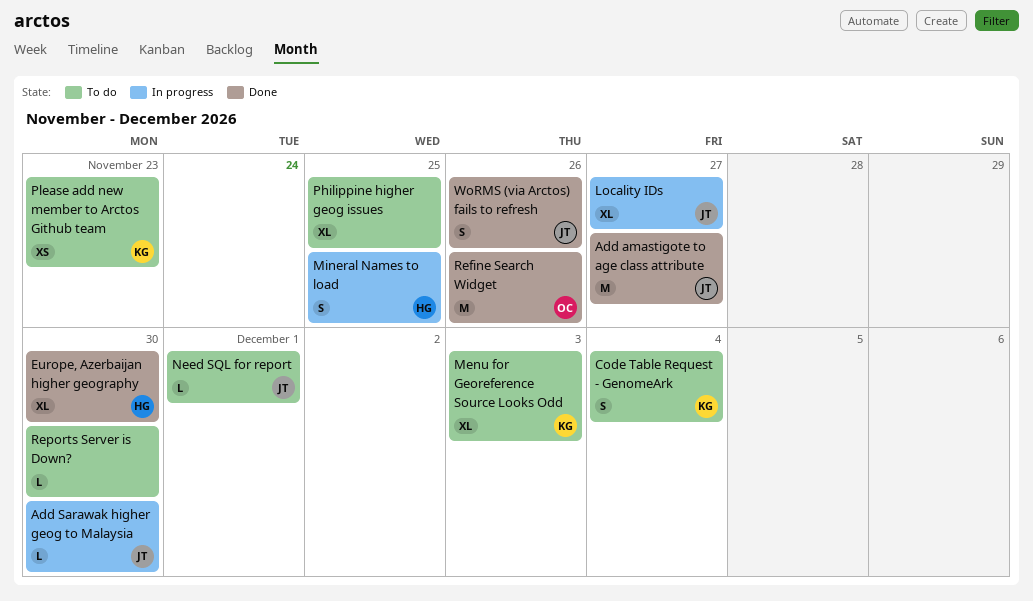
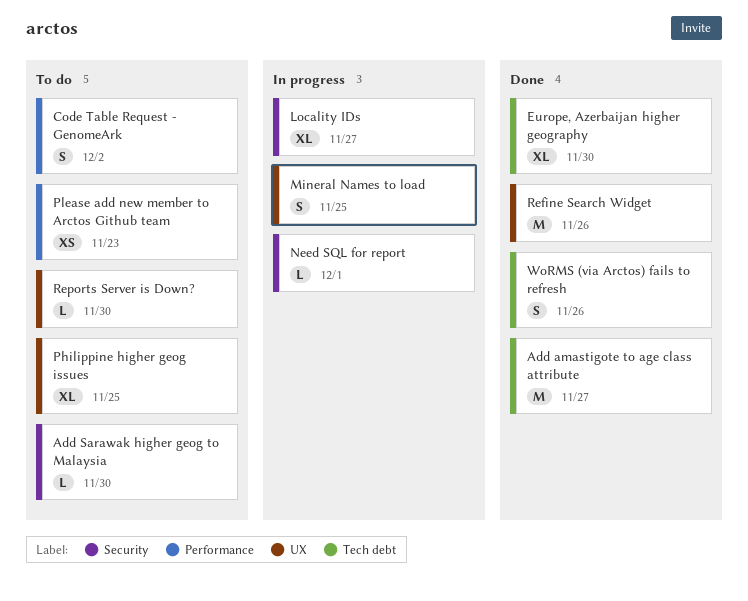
Add Sarawak higher geog to Malaysia, status: In progress -> To do
Code Table Request - GenomeArk, due: Dec 4 -> Dec 2
Menu for Georeference Source Looks Odd: present -> none
Need SQL for report, status: To do -> In progress

